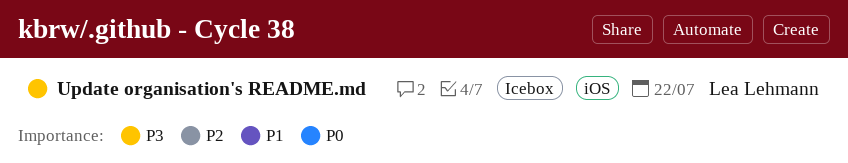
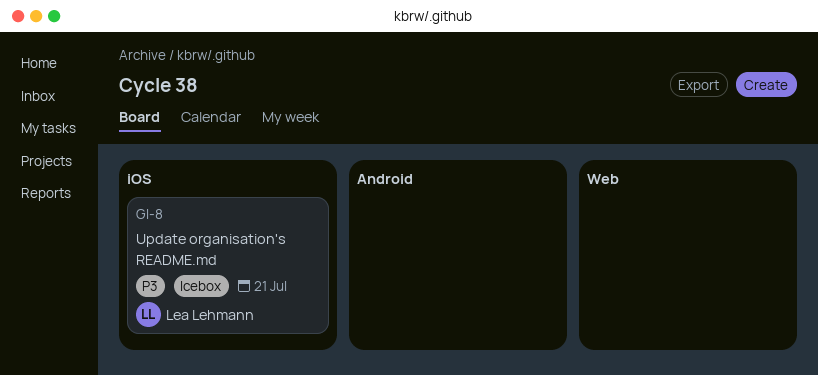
Update organisation's README.md, due: Jul 22 -> Jul 21

